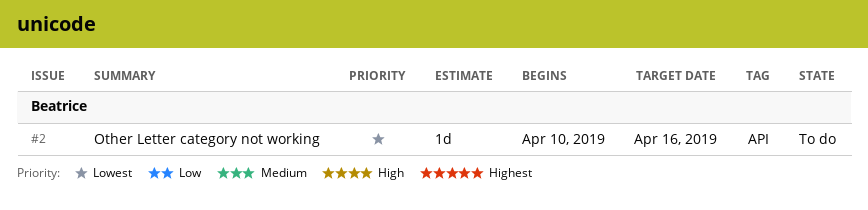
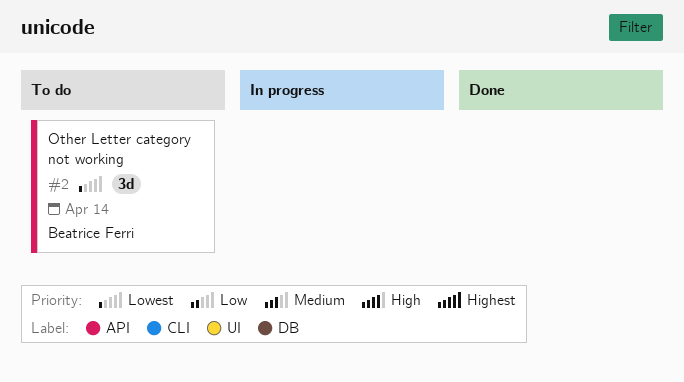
#2, estimate: 1d -> 3d
#2, due: Apr 16 -> Apr 14

